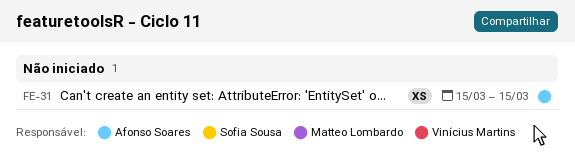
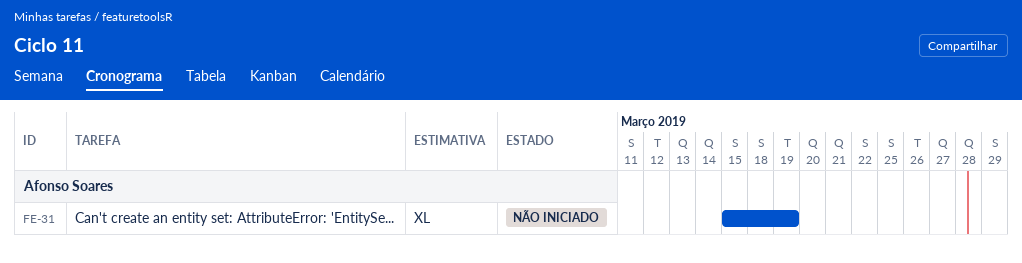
FE-31, estimate: XS -> XL
FE-31, due: Mar 15 -> Mar 19

